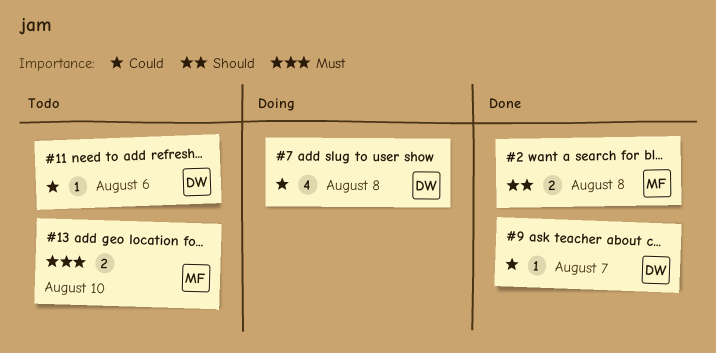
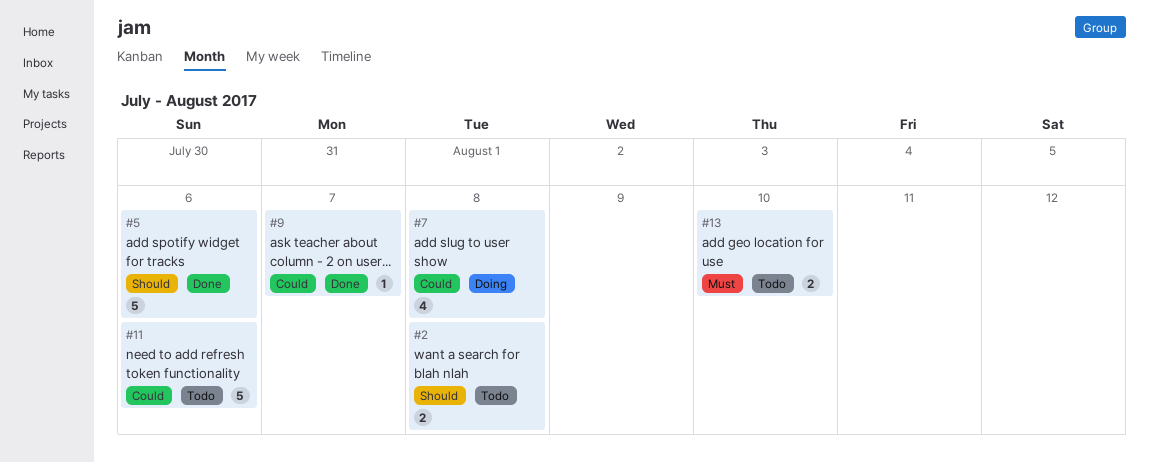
#2, status: Done -> Todo
#5: none -> present
#11, estimate: 1 -> 5

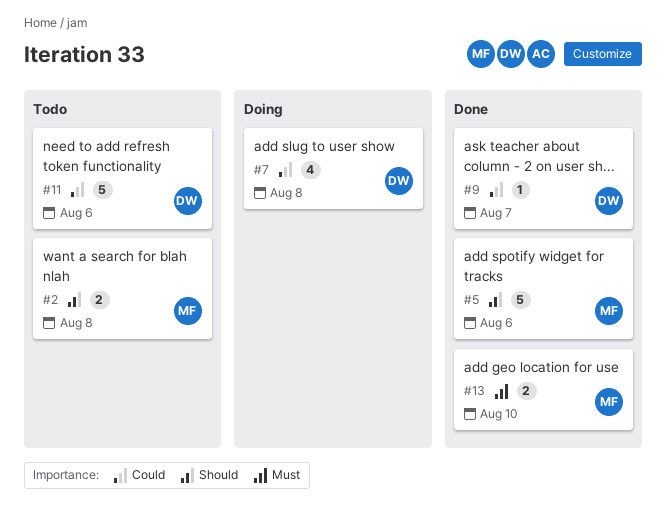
#13, status: Todo -> Done

